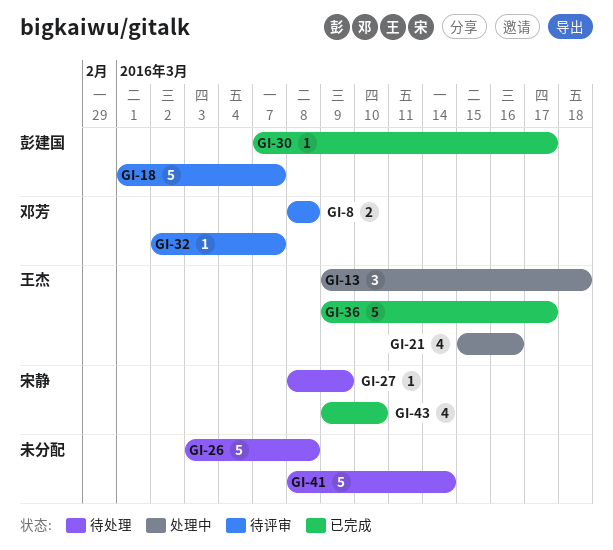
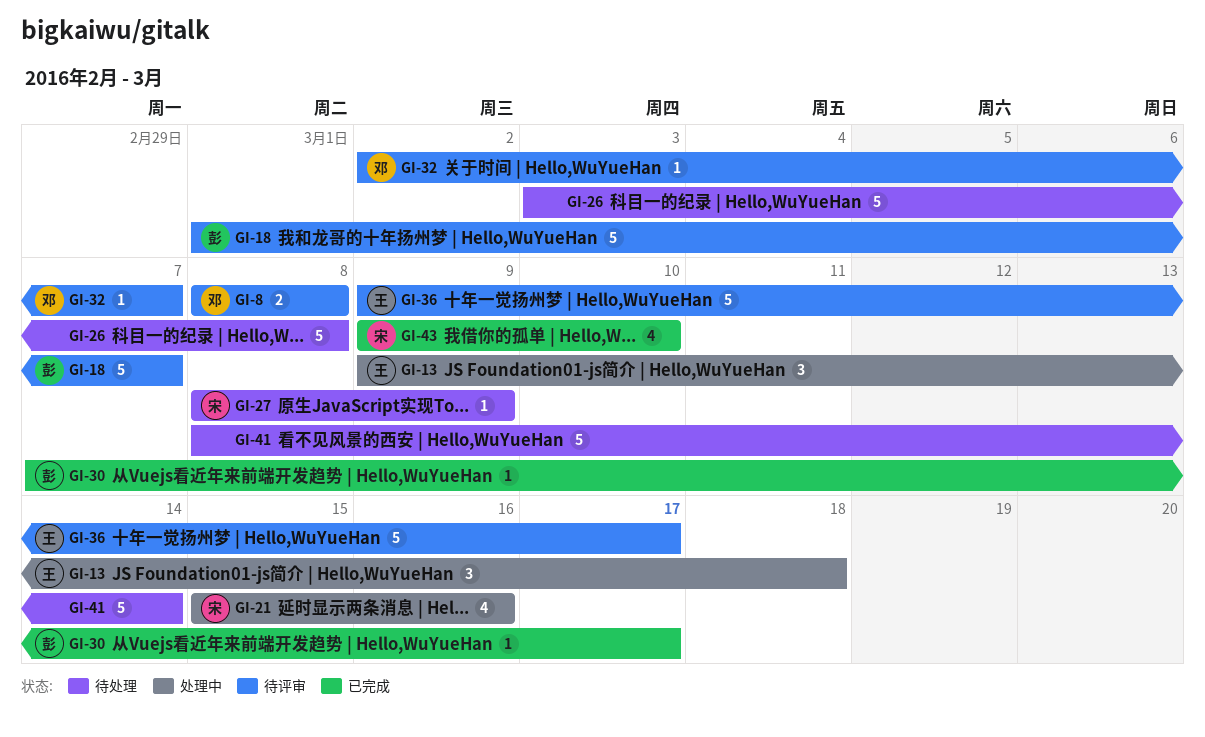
GI-21, owner: 王杰 -> 宋静
GI-36, status: 已完成 -> 待评审

